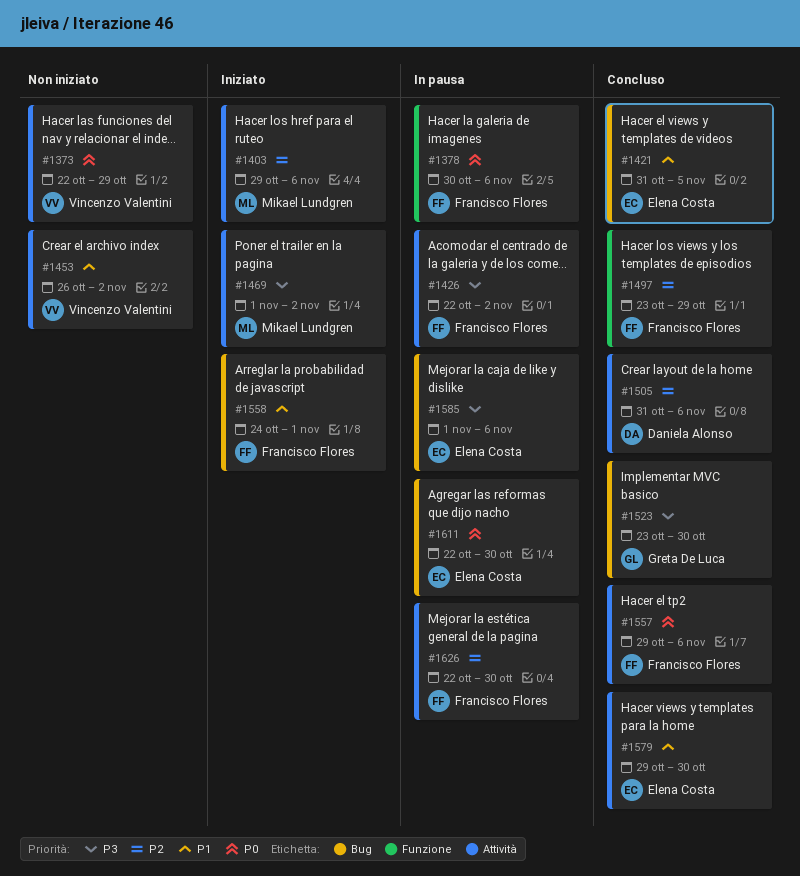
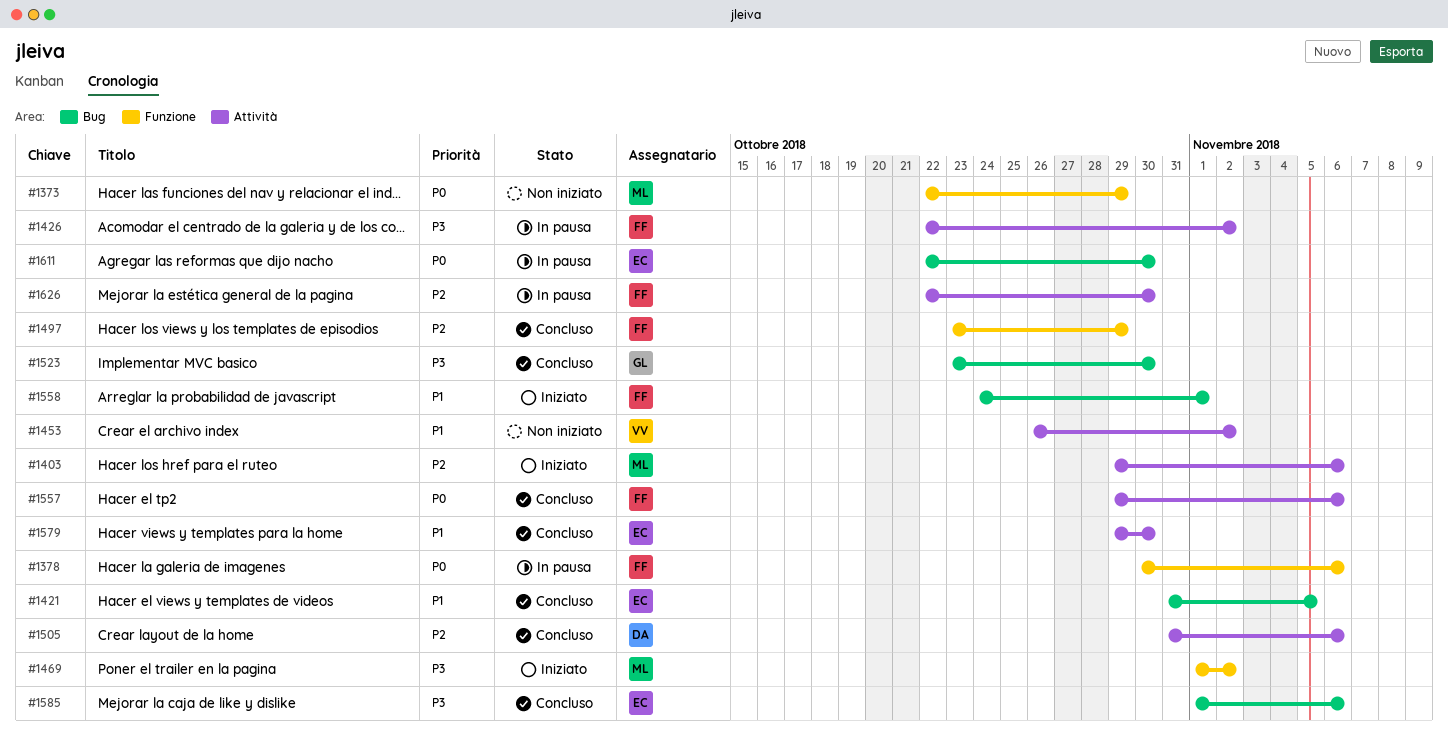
#1373, owner: Vincenzo Valentini -> Mikael Lundgren
#1373, label: Attività -> Funzione
#1469, label: Attività -> Funzione
#1585, status: In pausa -> Concluso

